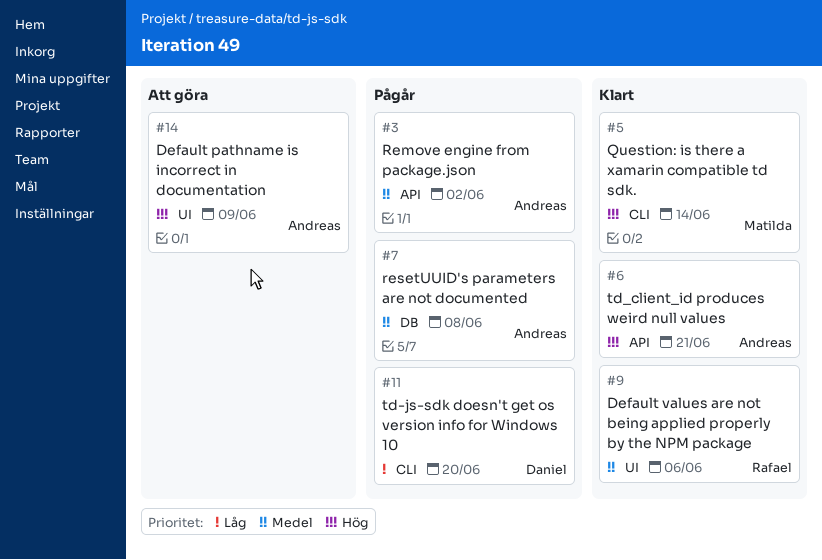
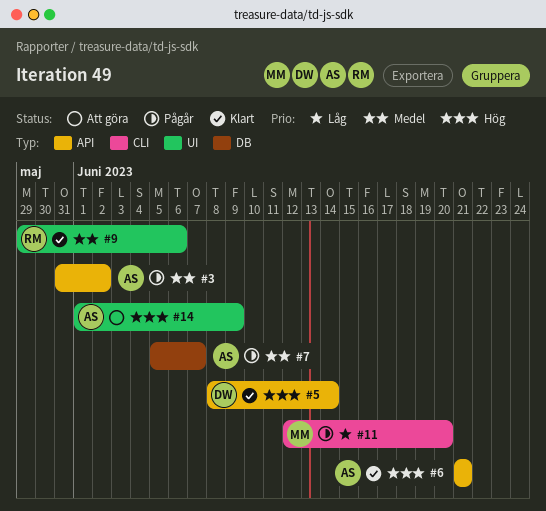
#5, owner: Matilda -> Daniel
#5, label: CLI -> API
#7, due: Jun 8 -> Jun 7
#11, owner: Daniel -> Matilda

